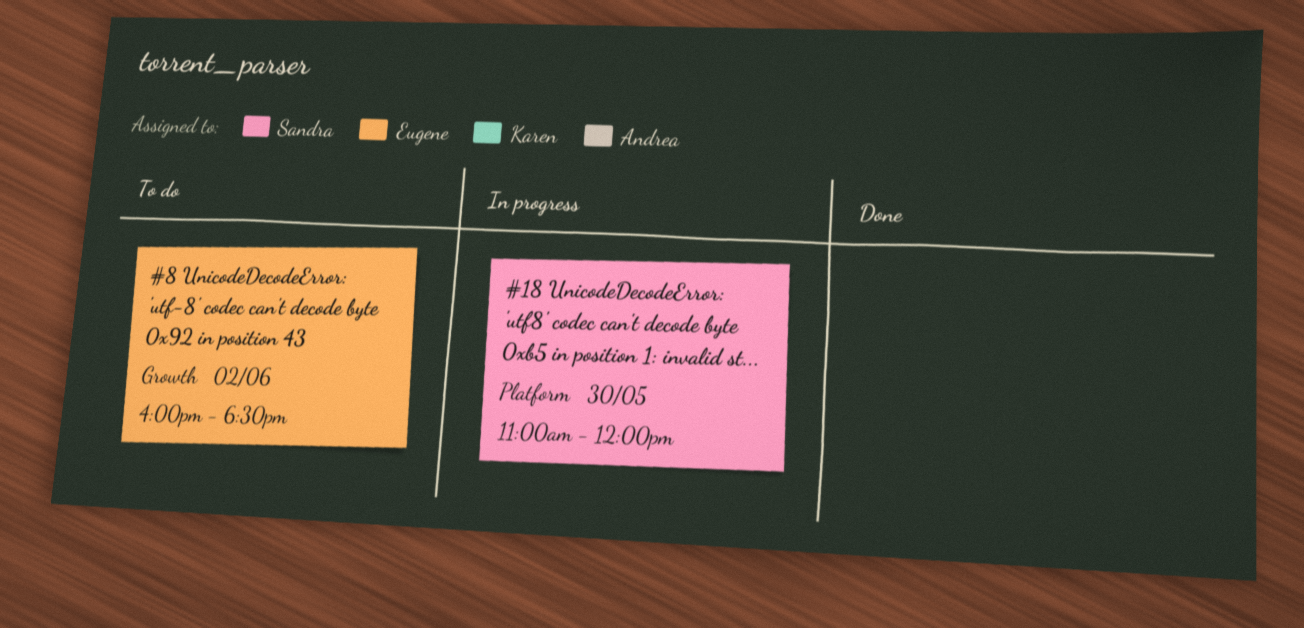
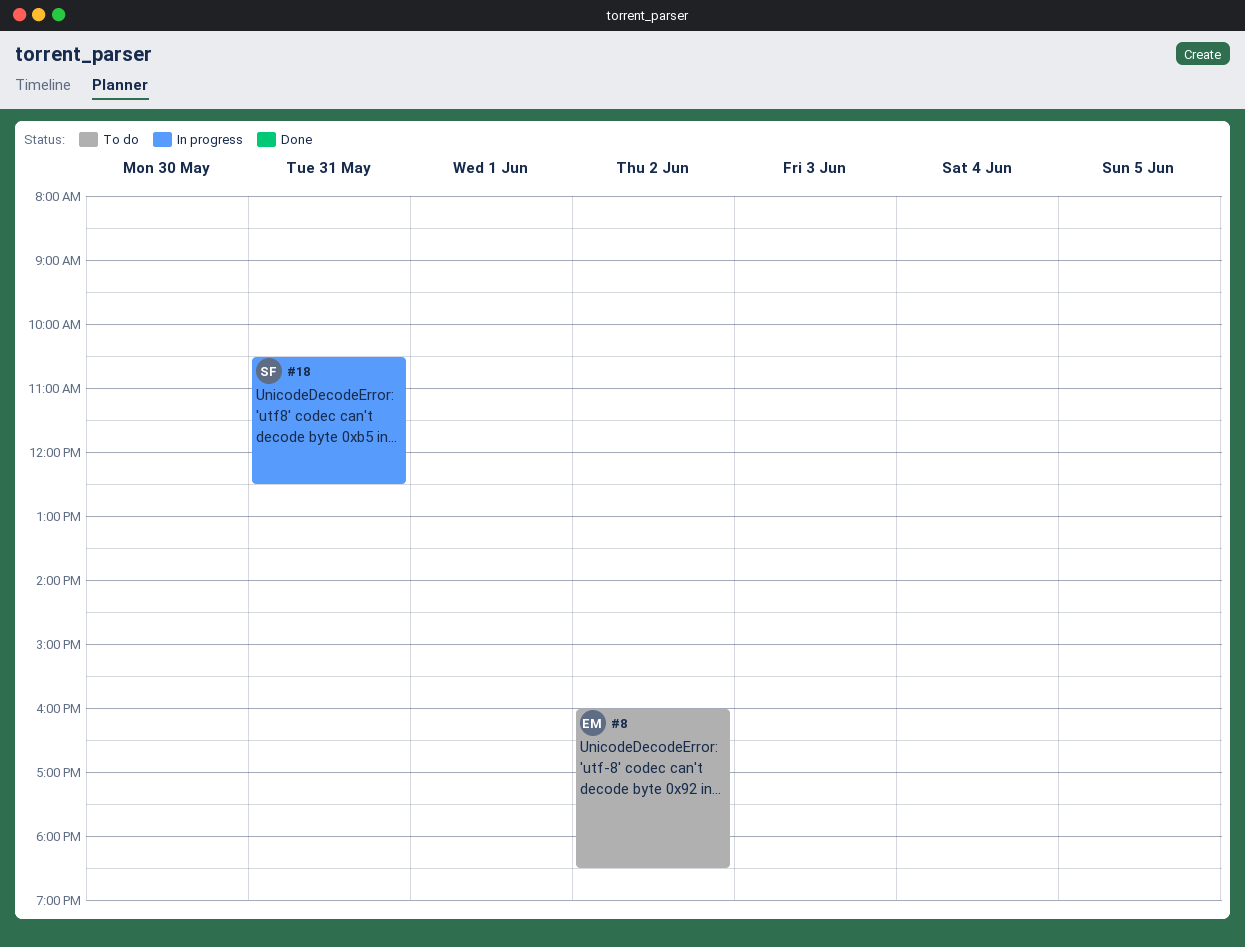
#18, day: May 30 -> May 31
#18, begins: 11:00 -> 10:30
#18, ends: 12:00 -> 12:30

